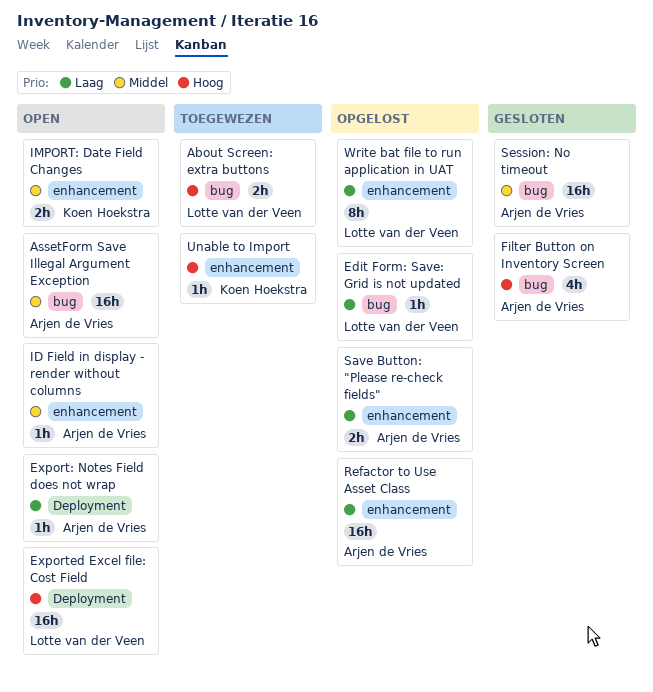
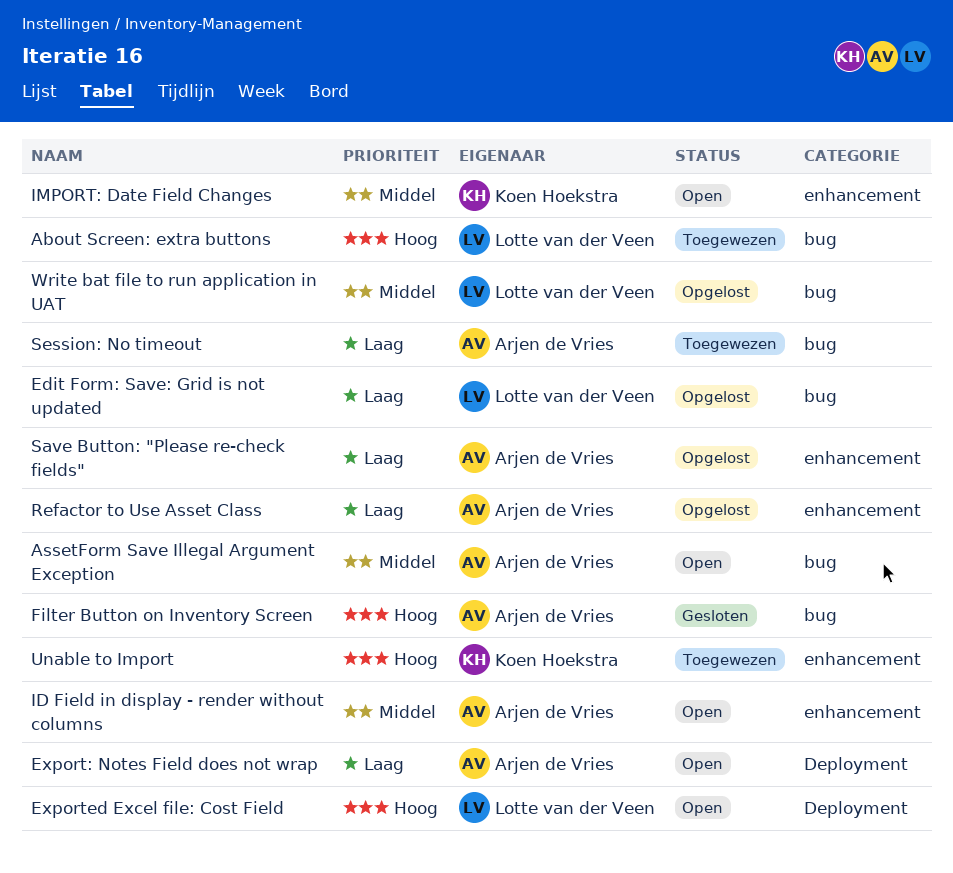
Session: No timeout, status: Gesloten -> Toegewezen
Session: No timeout, priority: Middel -> Laag
Write bat file to run application in UAT, priority: Laag -> Middel
Write bat file to run application in UAT, label: enhancement -> bug

